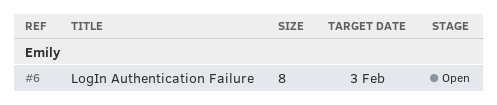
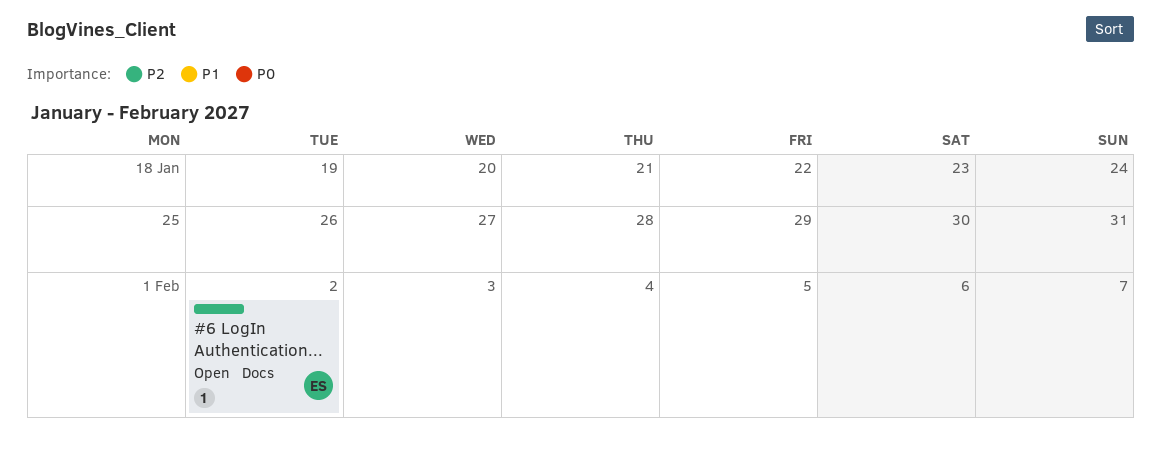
#6, estimate: 8 -> 1
#6, due: Feb 3 -> Feb 2

